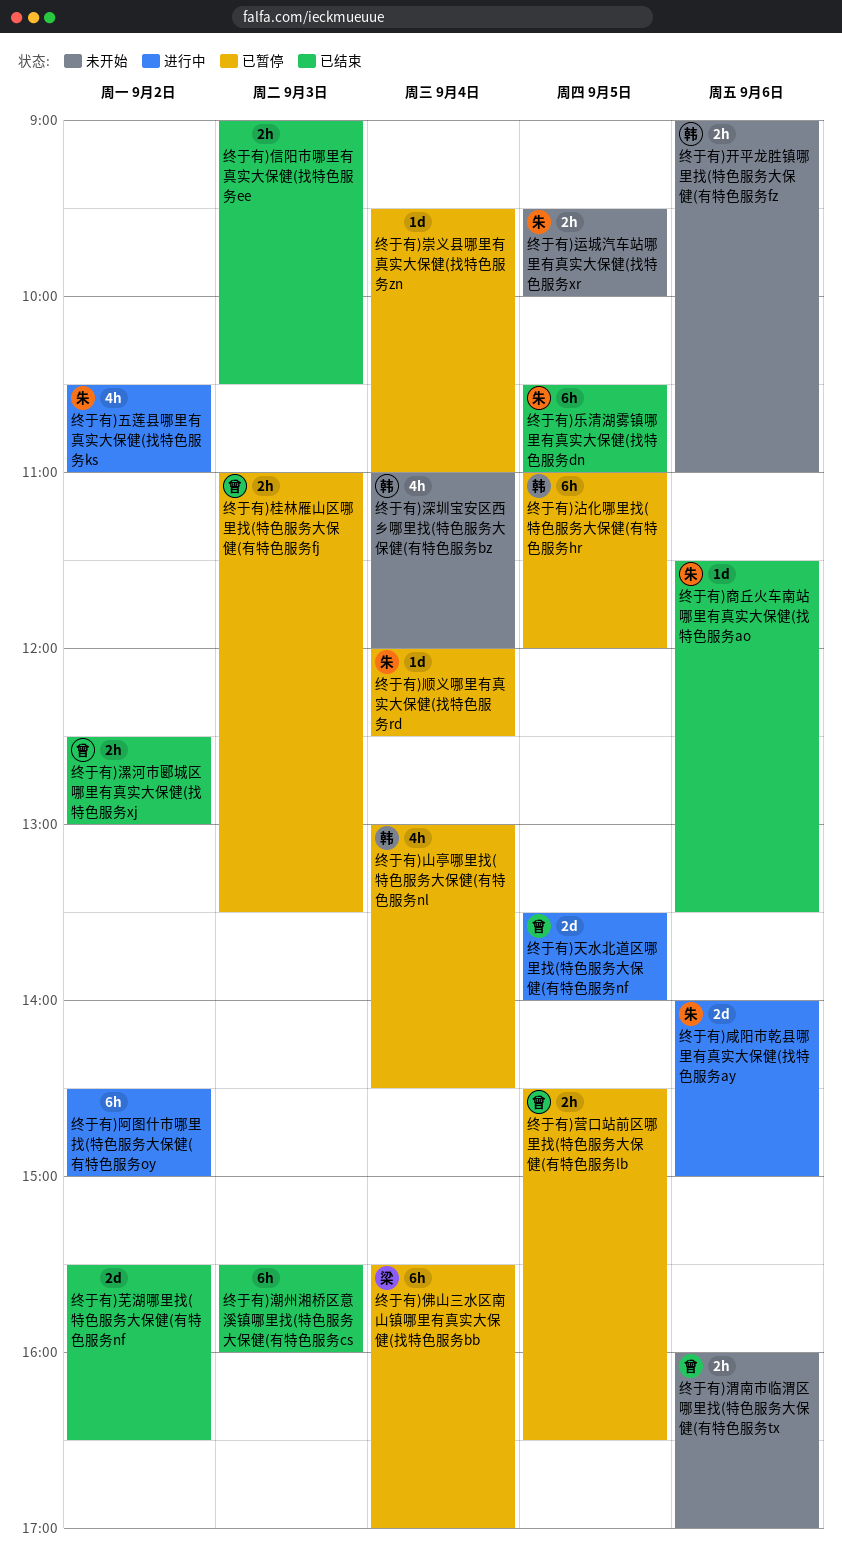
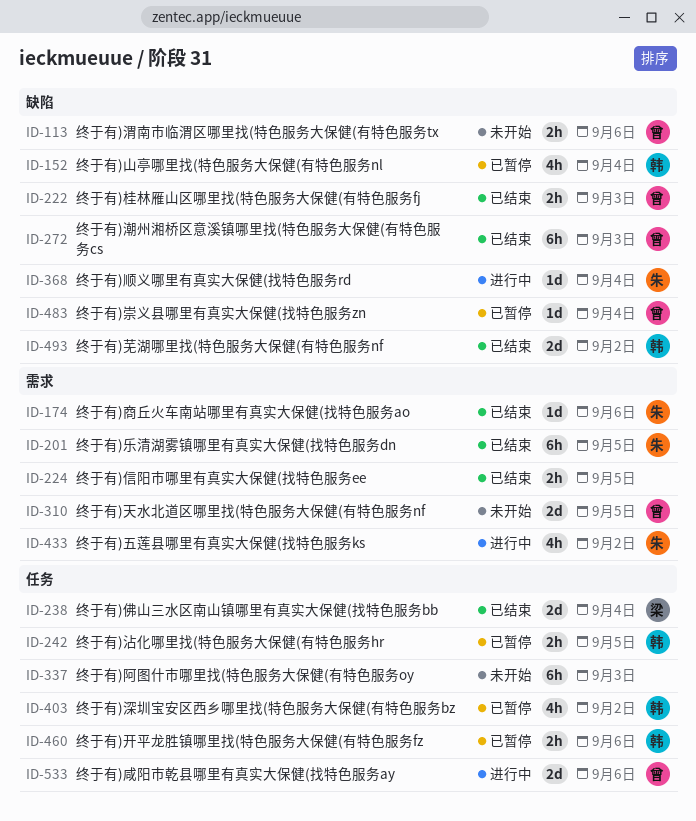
终于有)佛山三水区南山镇哪里有真实大保健(找特色服务bb, status: 已暂停 -> 已结束
终于有)佛山三水区南山镇哪里有真实大保健(找特色服务bb, estimate: 6h -> 2d
终于有)信阳市哪里有真实大保健(找特色服务ee, day: Sep 3 -> Sep 5
终于有)咸阳市乾县哪里有真实大保健(找特色服务ay, owner: 朱 -> 曾
终于有)天水北道区哪里找(特色服务大保健(有特色服务nf, status: 进行中 -> 未开始
终于有)崇义县哪里有真实大保健(找特色服务zn, owner: none -> 曾
终于有)开平龙胜镇哪里找(特色服务大保健(有特色服务fz, status: 未开始 -> 已暂停
终于有)桂林雁山区哪里找(特色服务大保健(有特色服务fj, status: 已暂停 -> 已结束
终于有)沾化哪里找(特色服务大保健(有特色服务hr, estimate: 6h -> 2h
终于有)深圳宝安区西乡哪里找(特色服务大保健(有特色服务bz, status: 未开始 -> 已暂停
终于有)深圳宝安区西乡哪里找(特色服务大保健(有特色服务bz, day: Sep 4 -> Sep 2
终于有)漯河市郾城区哪里有真实大保健(找特色服务xj: present -> none
终于有)潮州湘桥区意溪镇哪里找(特色服务大保健(有特色服务cs, owner: none -> 曾
终于有)芜湖哪里找(特色服务大保健(有特色服务nf, owner: none -> 韩
终于有)营口站前区哪里找(特色服务大保健(有特色服务lb: present -> none
终于有)运城汽车站哪里有真实大保健(找特色服务xr: present -> none
终于有)阿图什市哪里找(特色服务大保健(有特色服务oy, status: 进行中 -> 未开始
终于有)阿图什市哪里找(特色服务大保健(有特色服务oy, day: Sep 2 -> Sep 3
终于有)顺义哪里有真实大保健(找特色服务rd, status: 已暂停 -> 进行中

